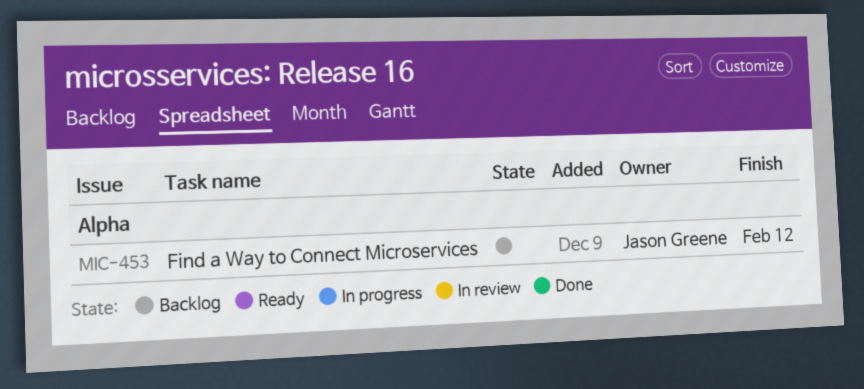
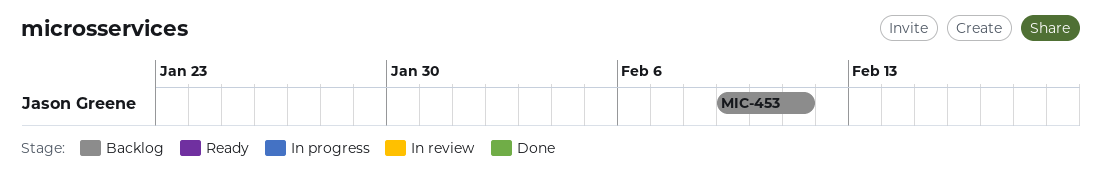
MIC-453, due: Feb 12 -> Feb 11

